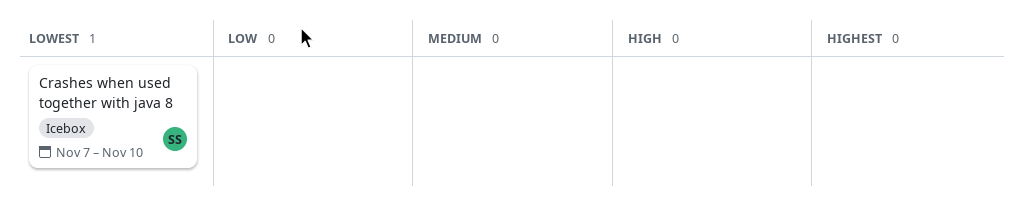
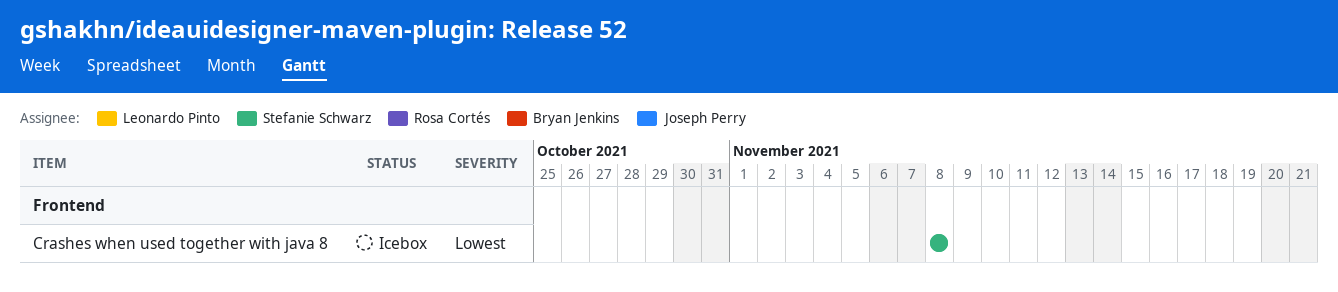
Crashes when used together with java 8, start: Nov 7 -> Nov 8
Crashes when used together with java 8, due: Nov 10 -> Nov 8

